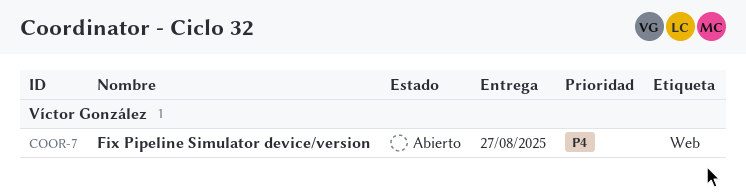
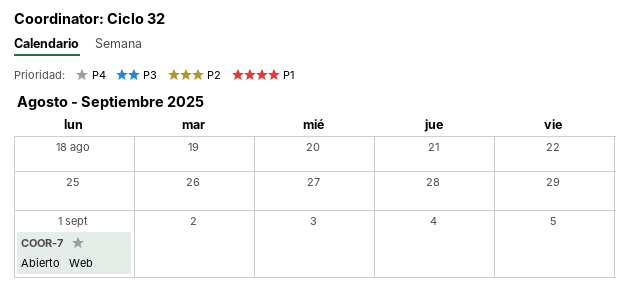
COOR-7, due: Aug 27 -> Sep 1

